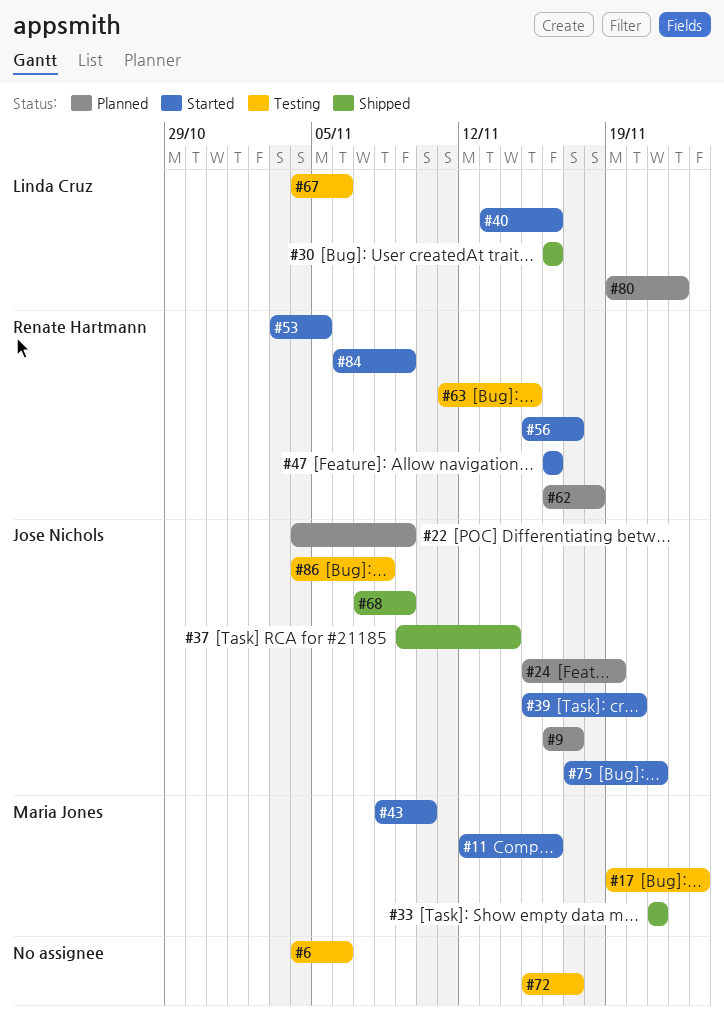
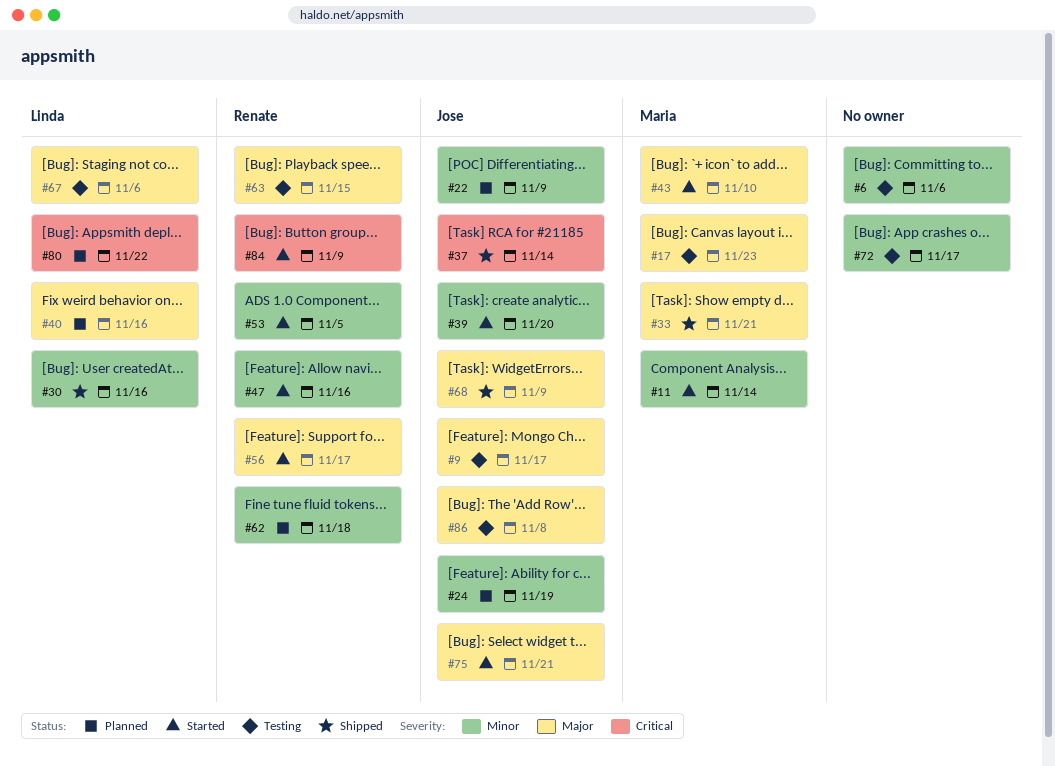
#9, status: Planned -> Testing
#11, due: Nov 16 -> Nov 14
#40, status: Started -> Planned

